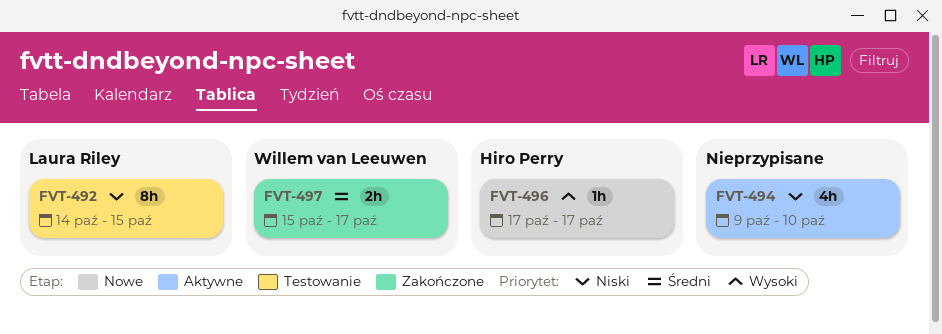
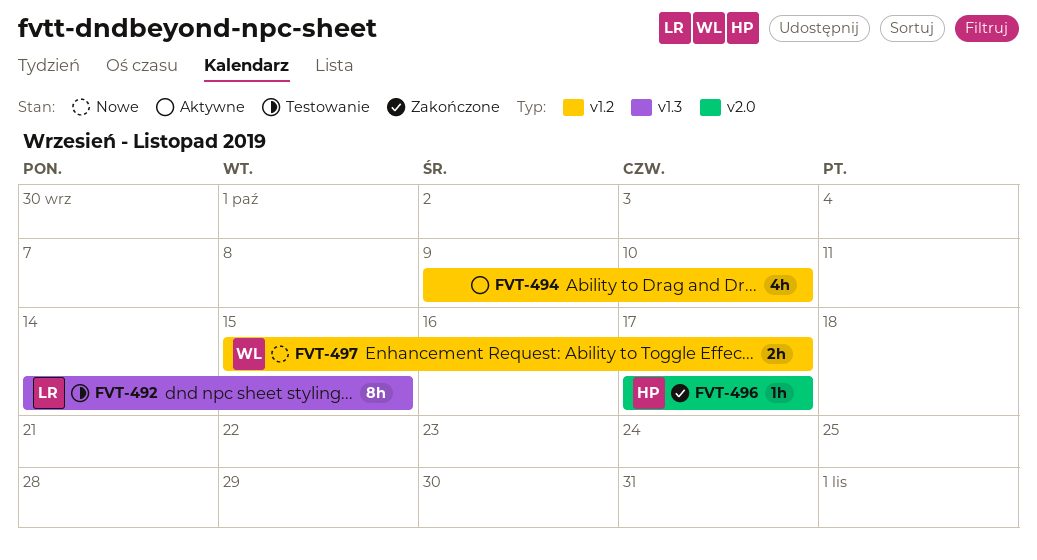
FVT-496, status: Nowe -> Zakończone
FVT-497, status: Zakończone -> Nowe

